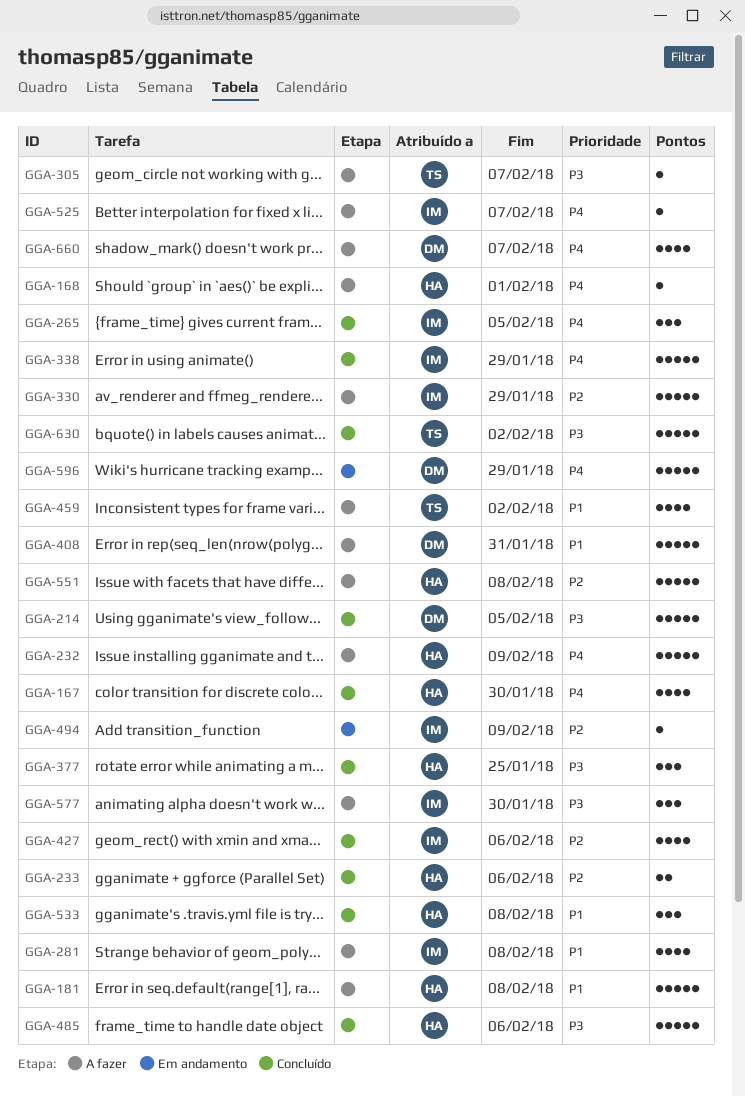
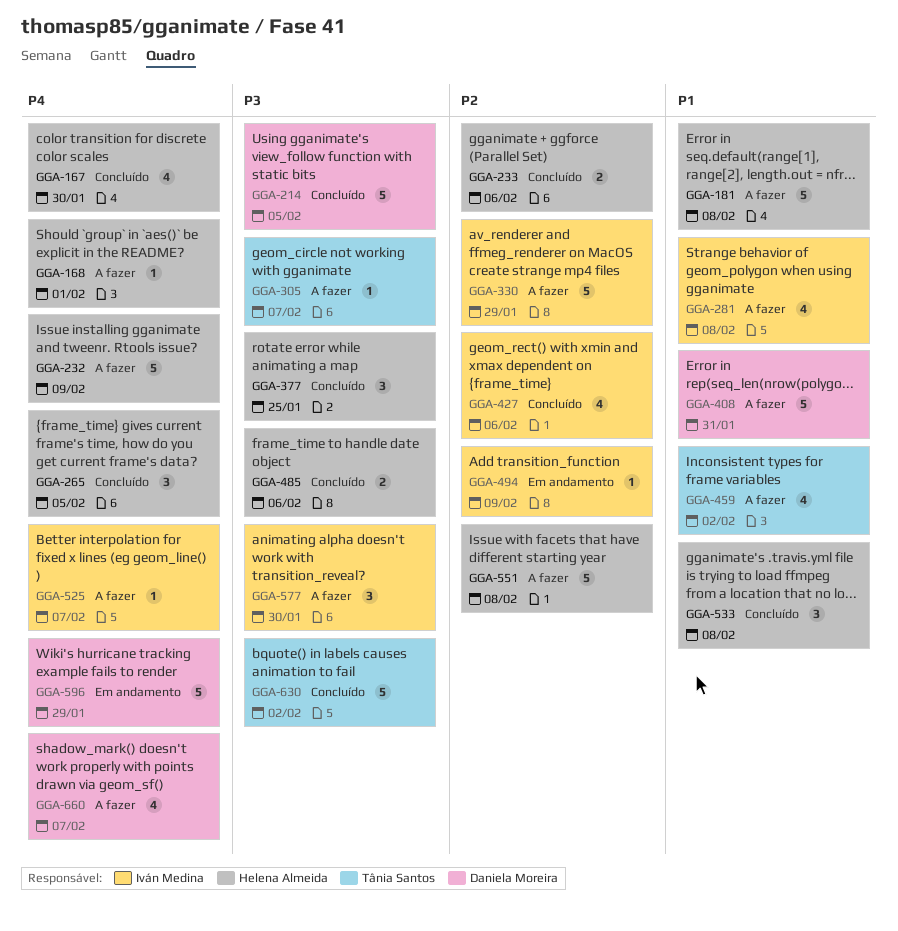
GGA-265, owner: Iván Medina -> Helena Almeida
GGA-338: present -> none
GGA-485, estimate: 5 -> 2

